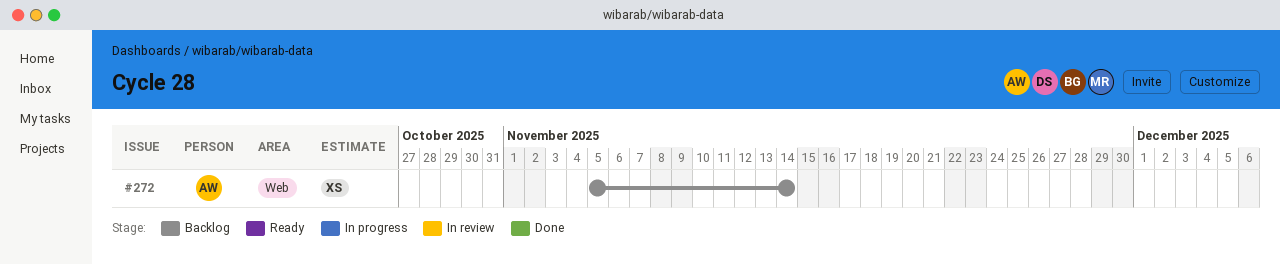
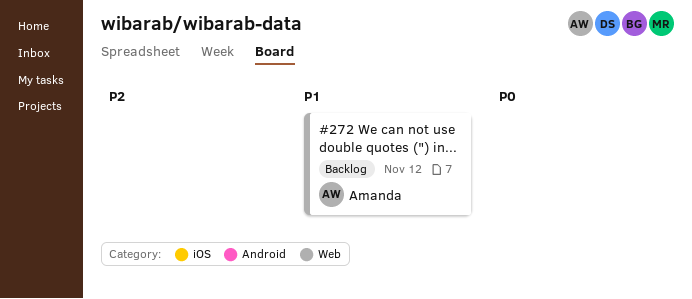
#272, due: Nov 14 -> Nov 12

